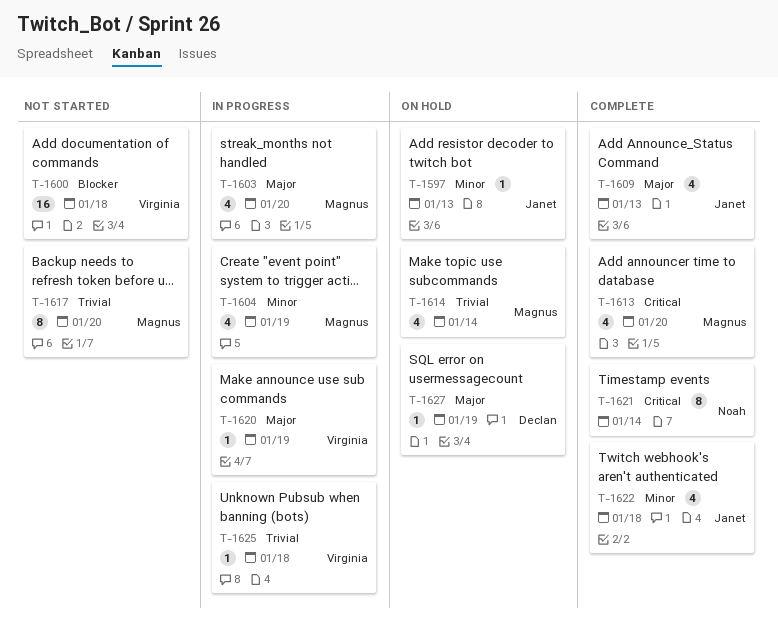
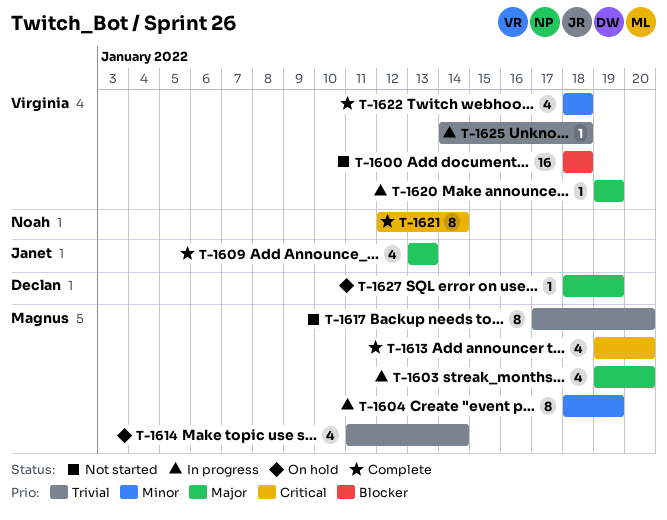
T-1597: present -> none
T-1604, estimate: 4 -> 8
T-1622, owner: Janet -> Virginia

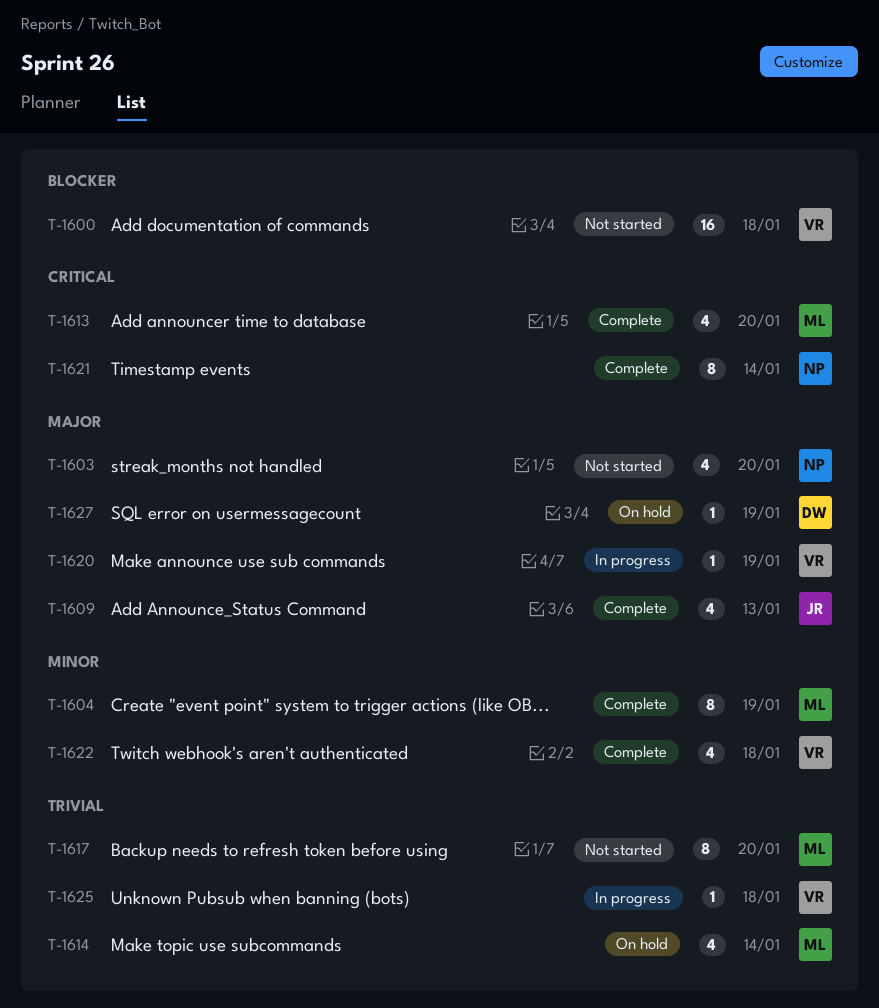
T-1603, status: In progress -> Not started
T-1603, owner: Magnus -> Noah
T-1604, status: In progress -> Complete

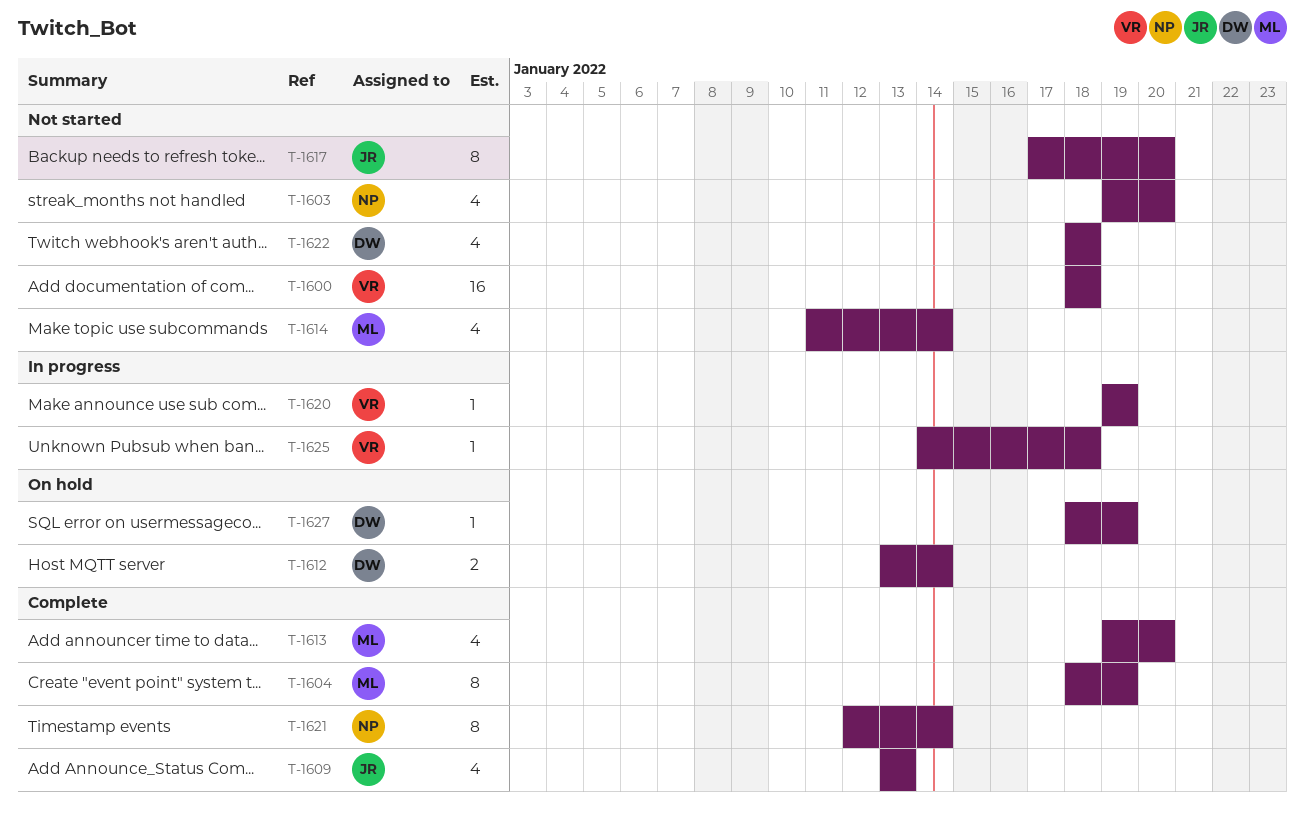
T-1612: none -> present
T-1614, status: On hold -> Not started
T-1617, owner: ML -> JR
T-1622, status: Complete -> Not started
T-1622, owner: VR -> DW

